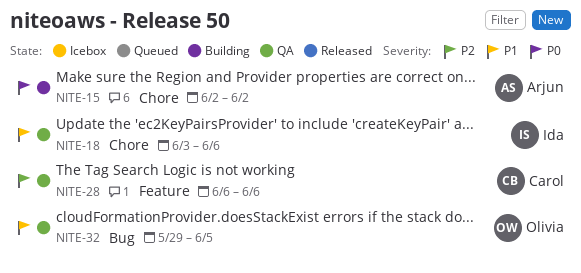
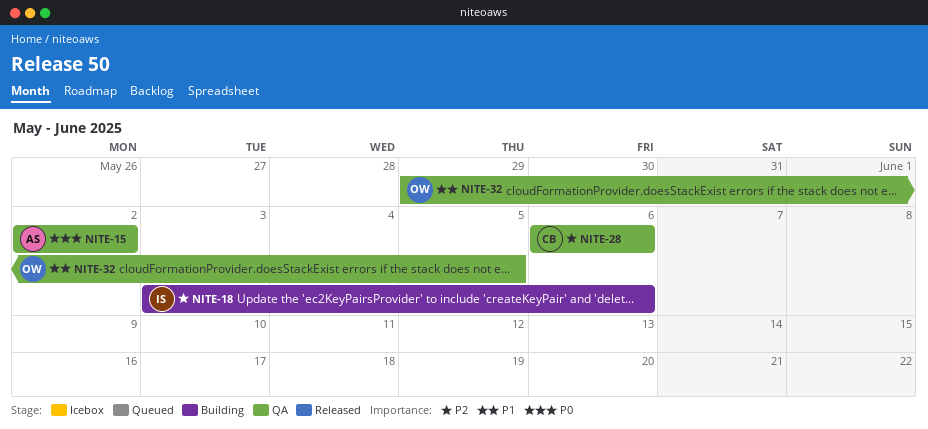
NITE-15, status: Building -> QA
NITE-18, status: QA -> Building
NITE-18, priority: P1 -> P2

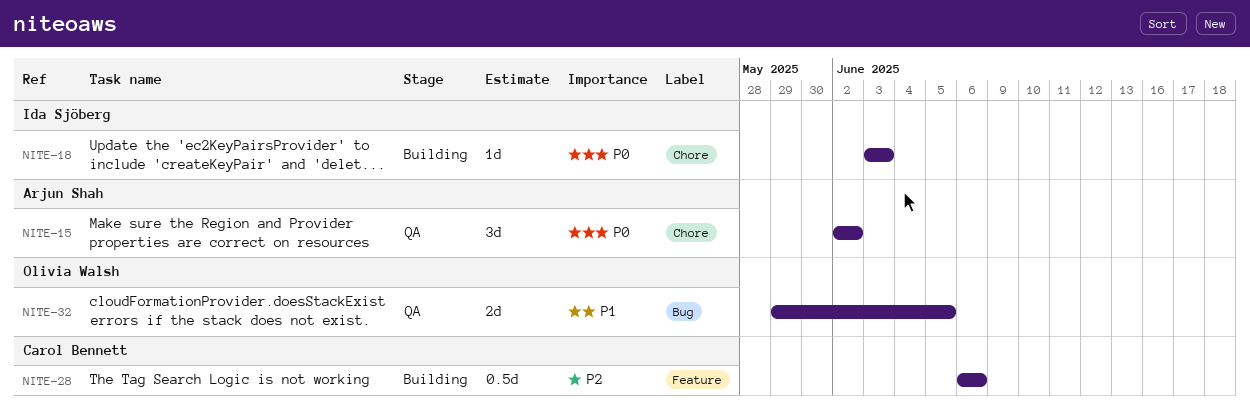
NITE-18, priority: P2 -> P0
NITE-18, due: Jun 6 -> Jun 3
NITE-28, status: QA -> Building

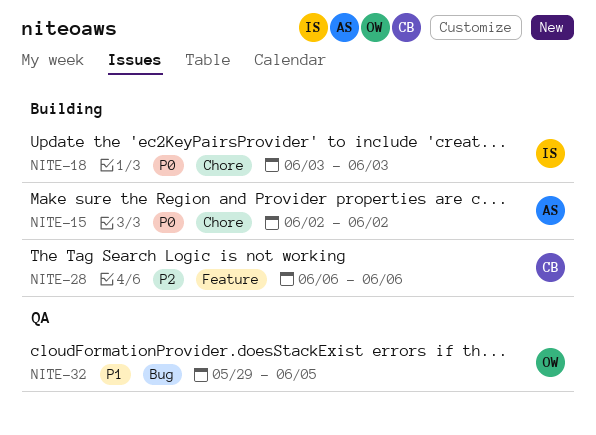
NITE-15, status: QA -> Building

